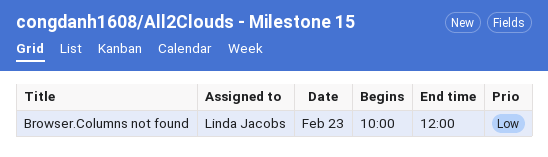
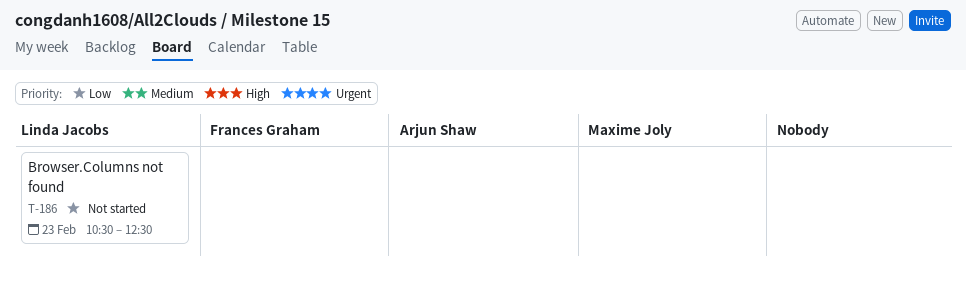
Browser.Columns not found, begins: 10:00 -> 10:30
Browser.Columns not found, ends: 12:00 -> 12:30

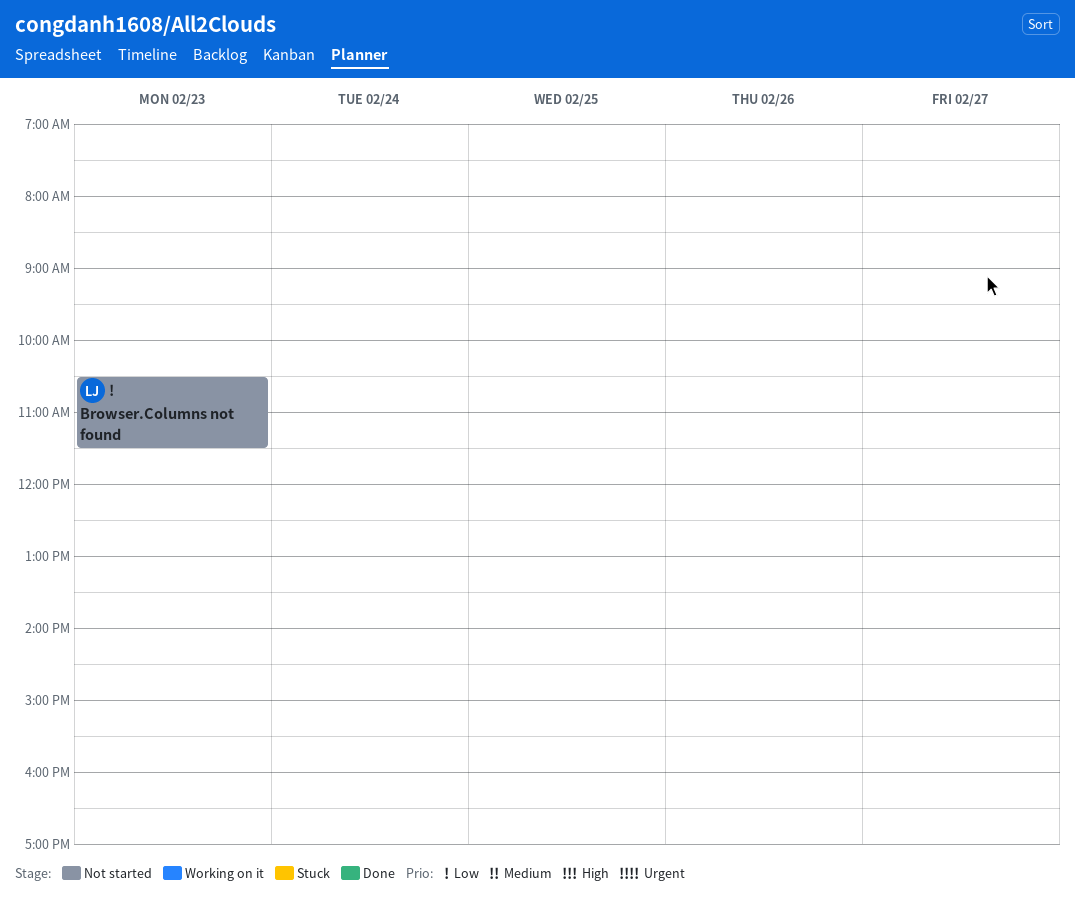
Browser.Columns not found, ends: 12:30 -> 11:30

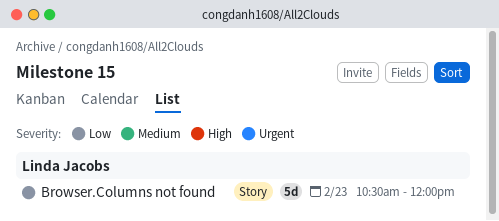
Browser.Columns not found, ends: 11:30 -> 12:00

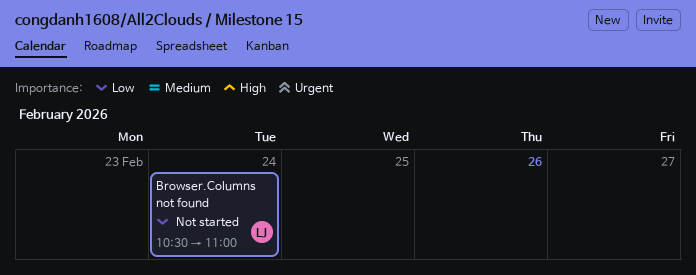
Browser.Columns not found, day: Feb 23 -> Feb 24
Browser.Columns not found, ends: 12:00 -> 11:00

